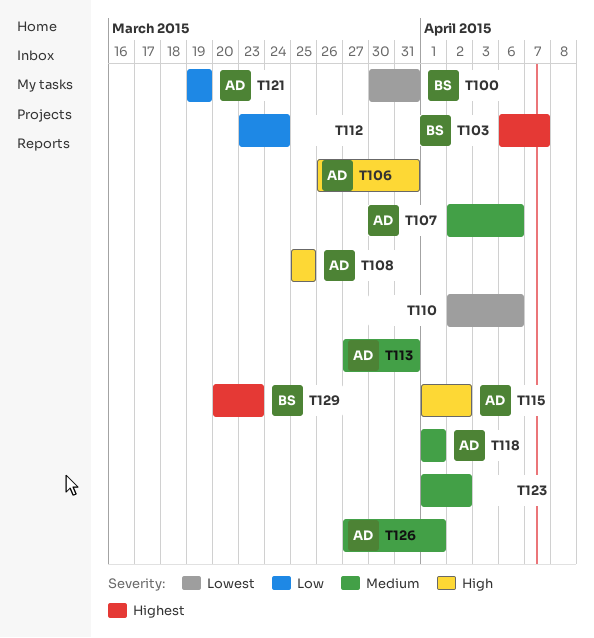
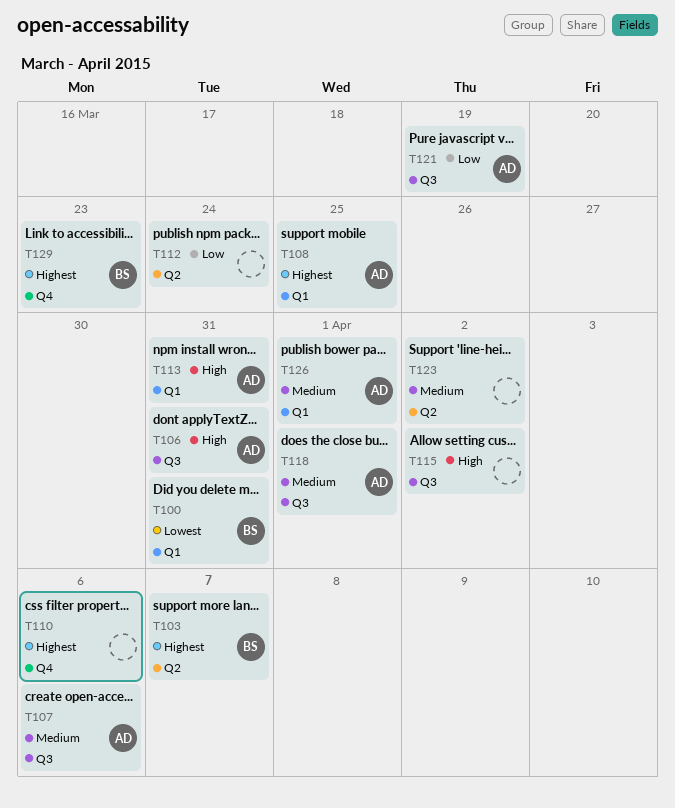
T108, priority: High -> Highest
T110, priority: Lowest -> Highest
T113, priority: Medium -> High
T115, owner: AD -> none

